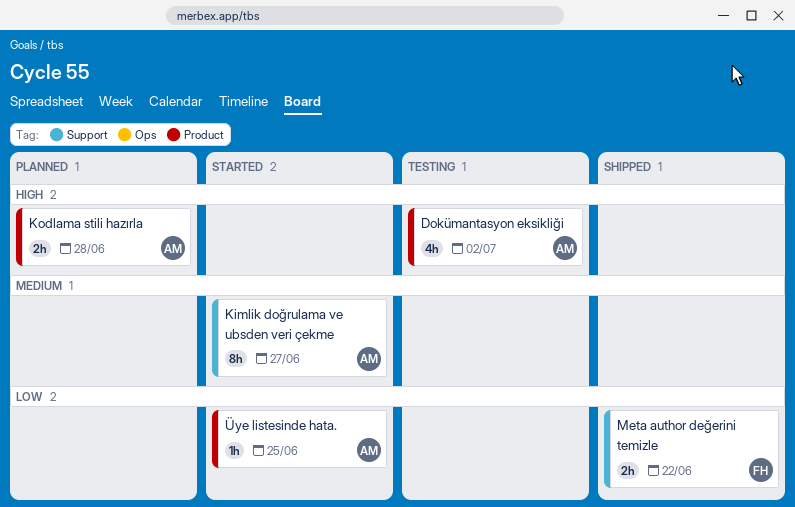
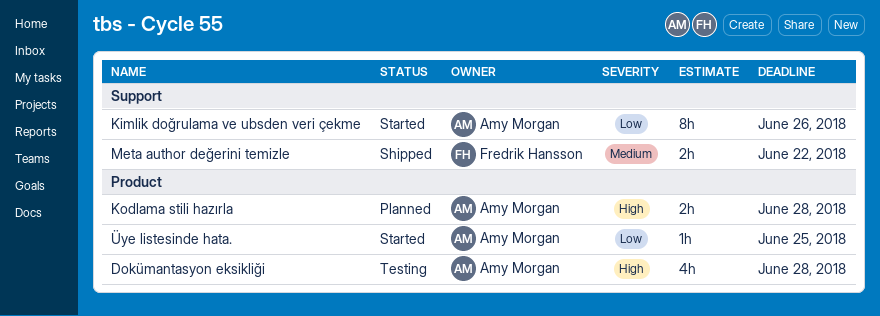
Dokümantasyon eksikliği, due: Jul 2 -> Jun 28
Kimlik doğrulama ve ubsden veri çekme, priority: Medium -> Low
Kimlik doğrulama ve ubsden veri çekme, due: Jun 27 -> Jun 26
Meta author değerini temizle, priority: Low -> Medium

